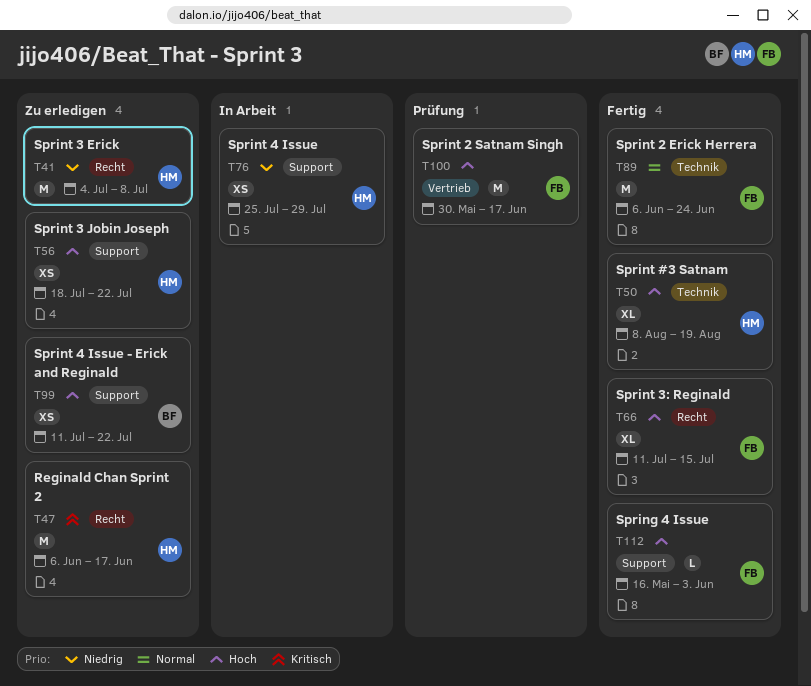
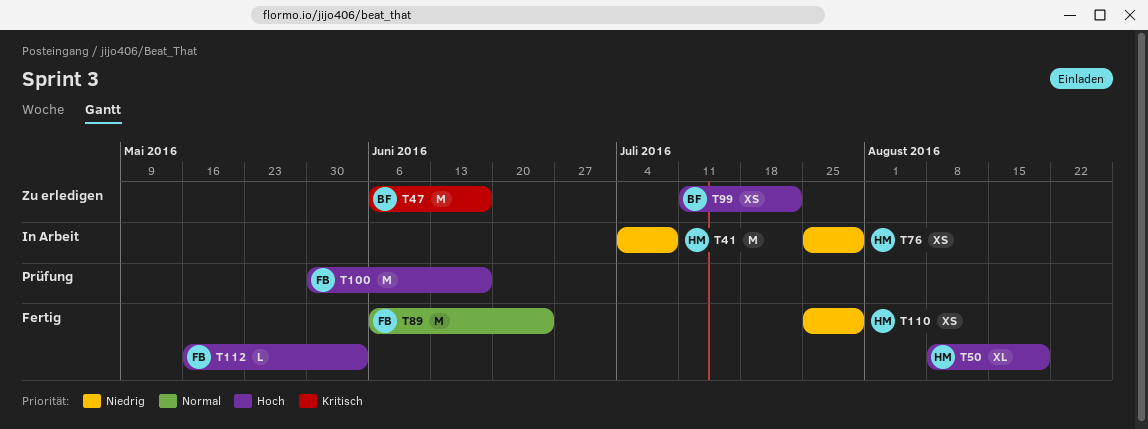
T41, status: Zu erledigen -> In Arbeit
T47, owner: HM -> BF
T56: present -> none
T66: present -> none
T110: none -> present

